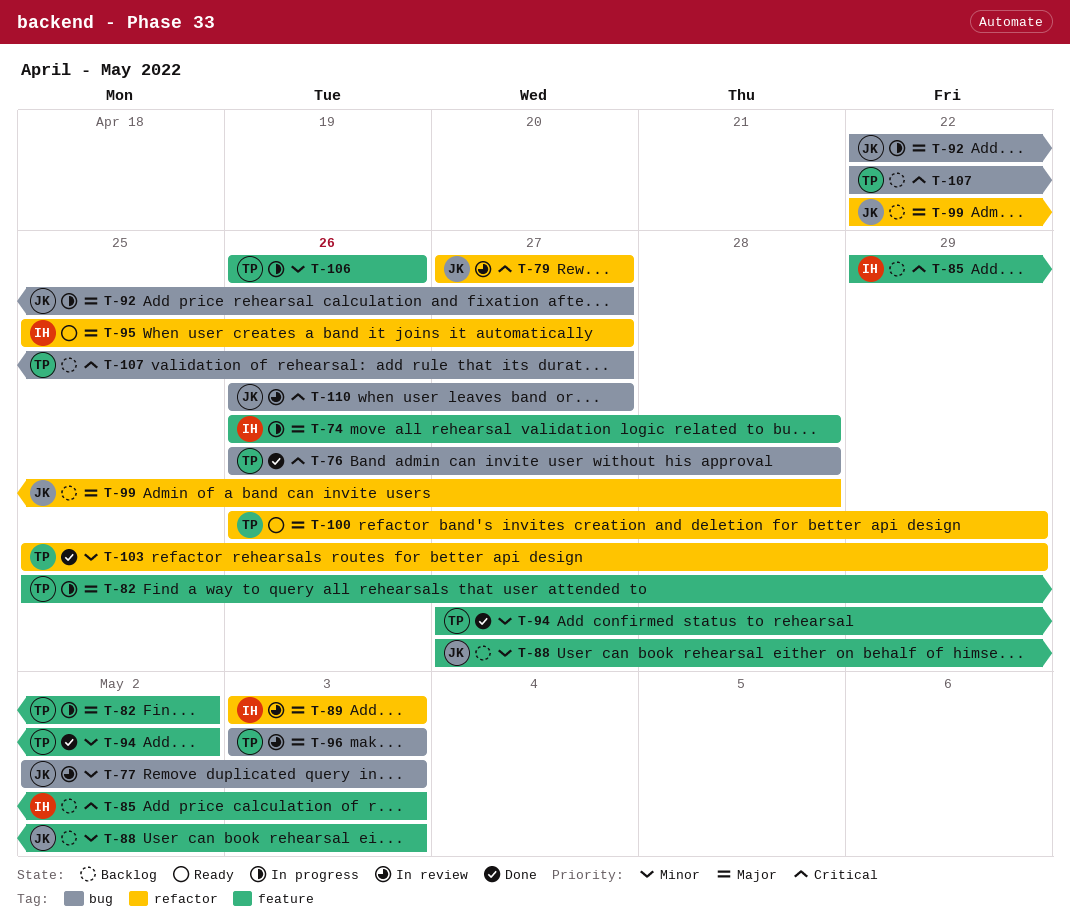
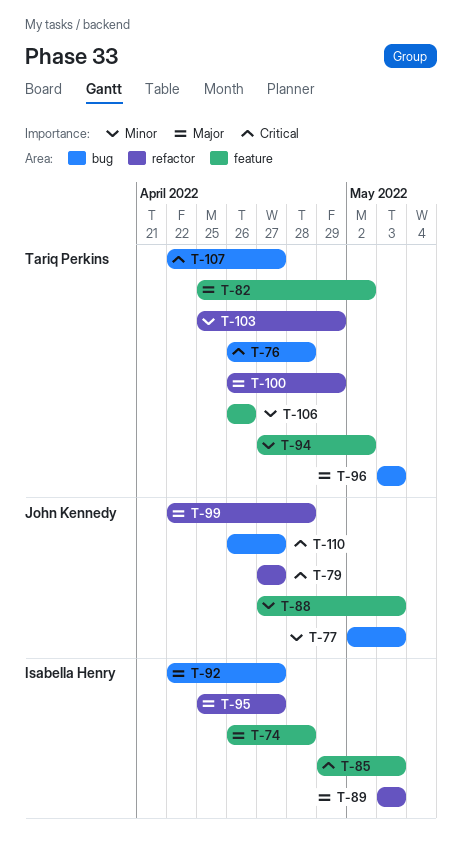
T-92, owner: John Kennedy -> Isabella Henry

